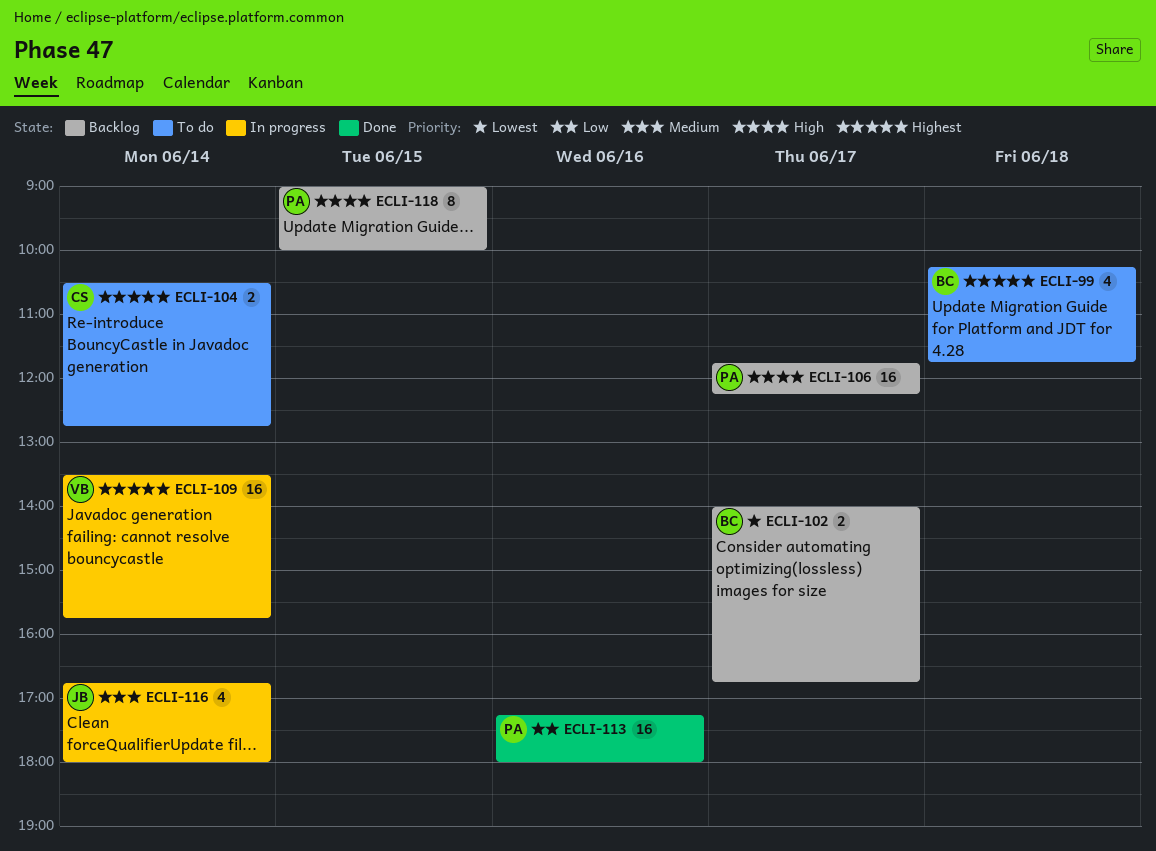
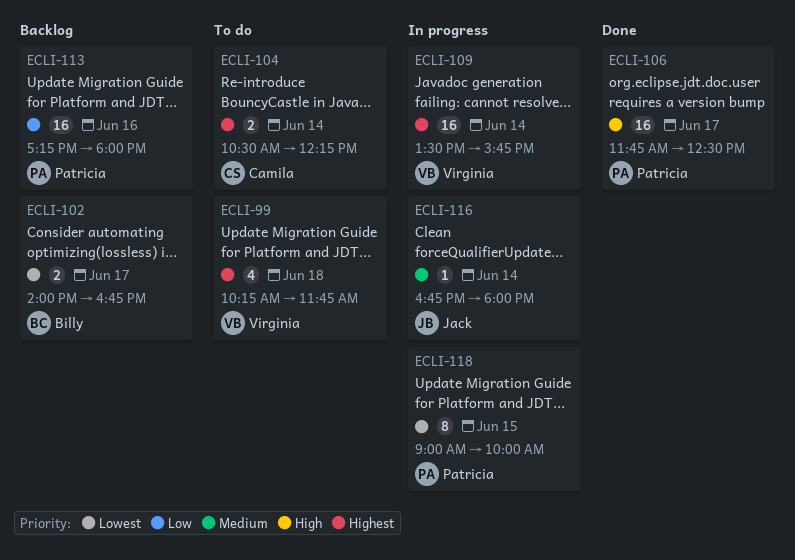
ECLI-99, owner: Billy -> Virginia
ECLI-104, ends: 12:45 -> 12:15
ECLI-106, status: Backlog -> Done
ECLI-106, ends: 12:15 -> 12:30
ECLI-113, status: Done -> Backlog
ECLI-116, estimate: 4 -> 1
ECLI-118, status: Backlog -> In progress
ECLI-118, priority: High -> Lowest

